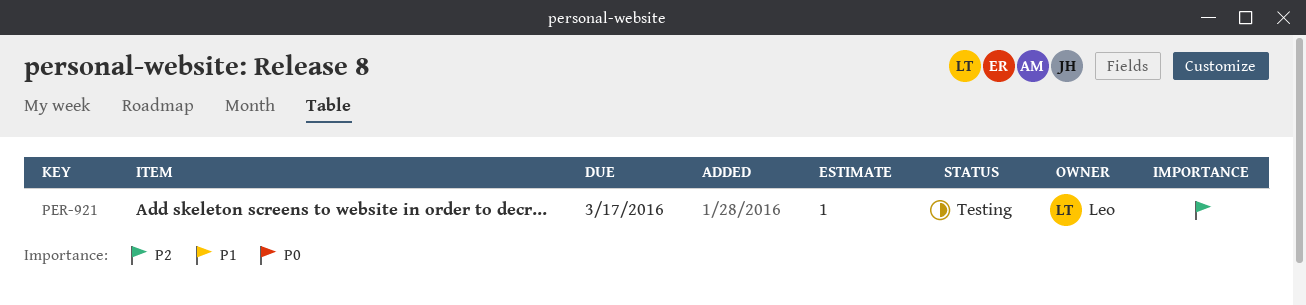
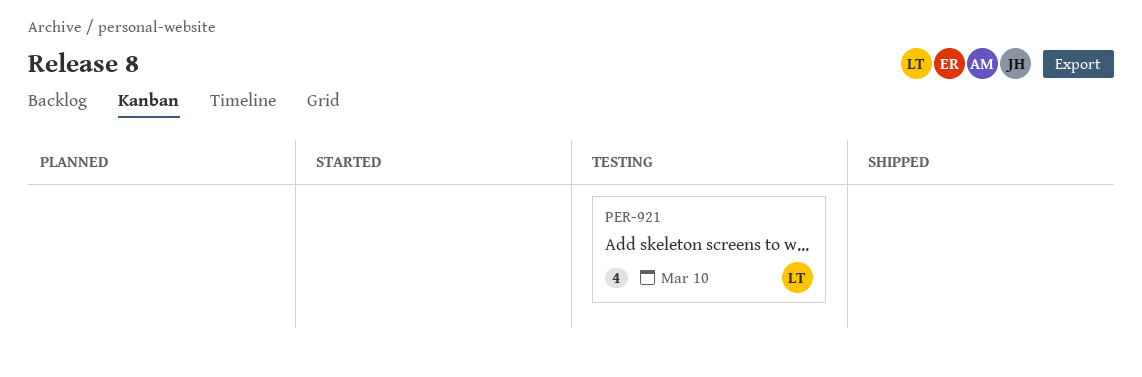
PER-921, estimate: 1 -> 4
PER-921, due: Mar 17 -> Mar 10

